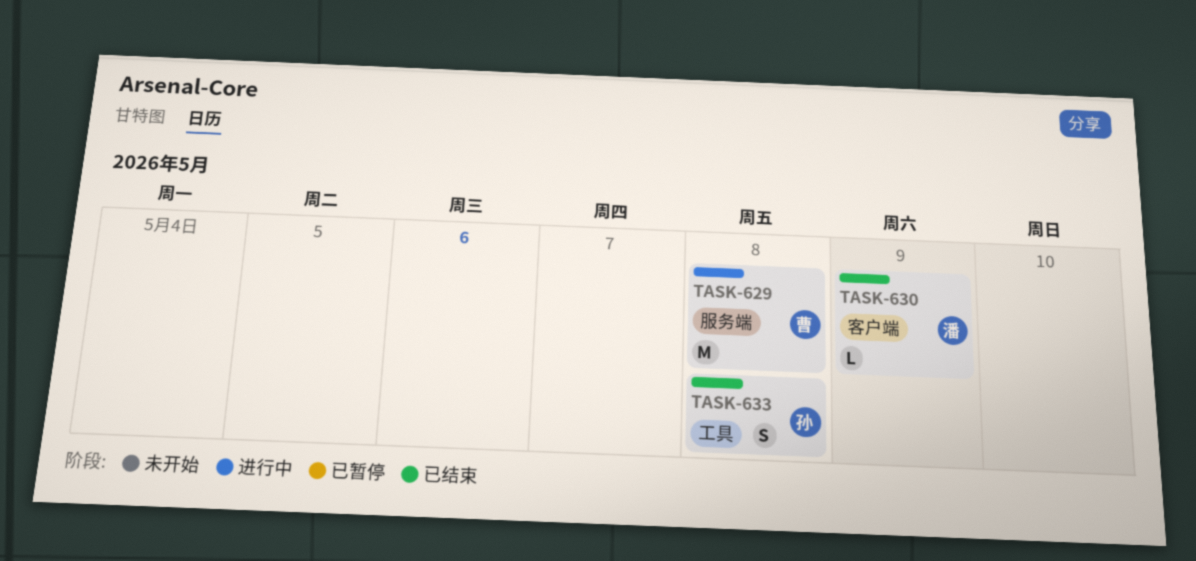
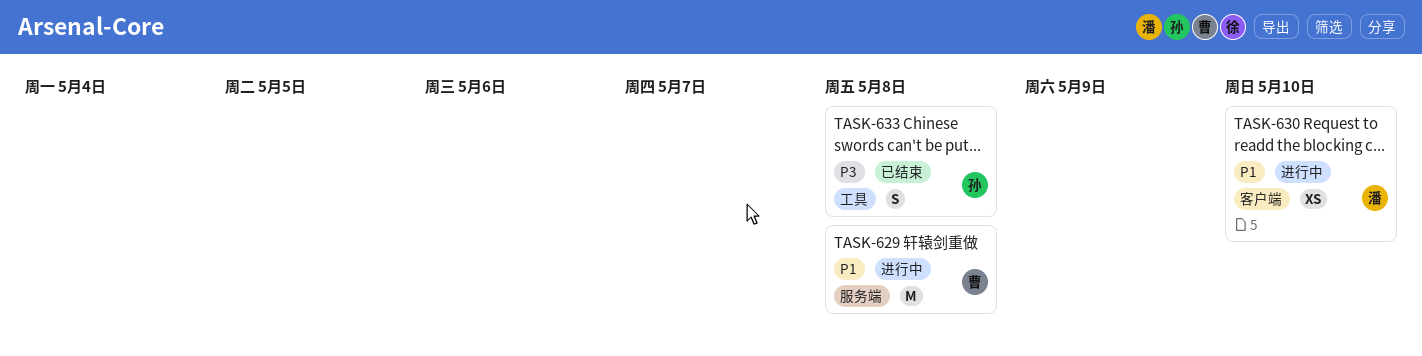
TASK-630, status: 已结束 -> 进行中
TASK-630, estimate: L -> XS
TASK-630, due: May 9 -> May 10

